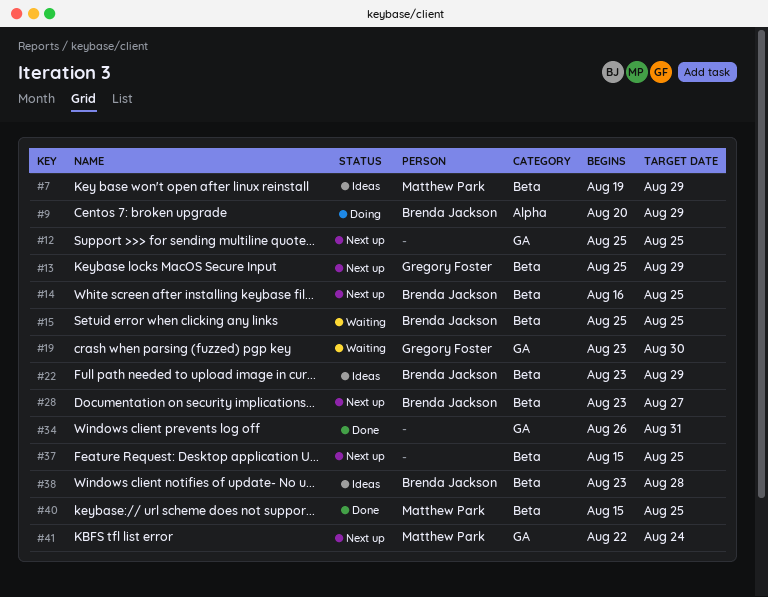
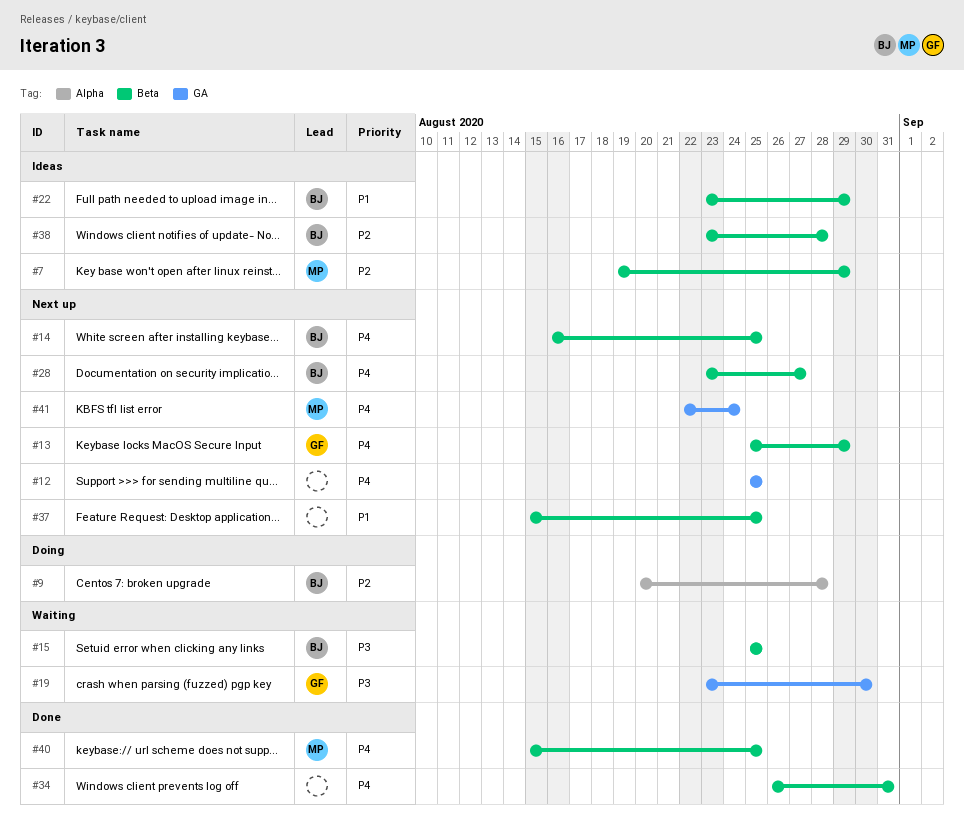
#9, due: Aug 29 -> Aug 28
#34, label: GA -> Beta

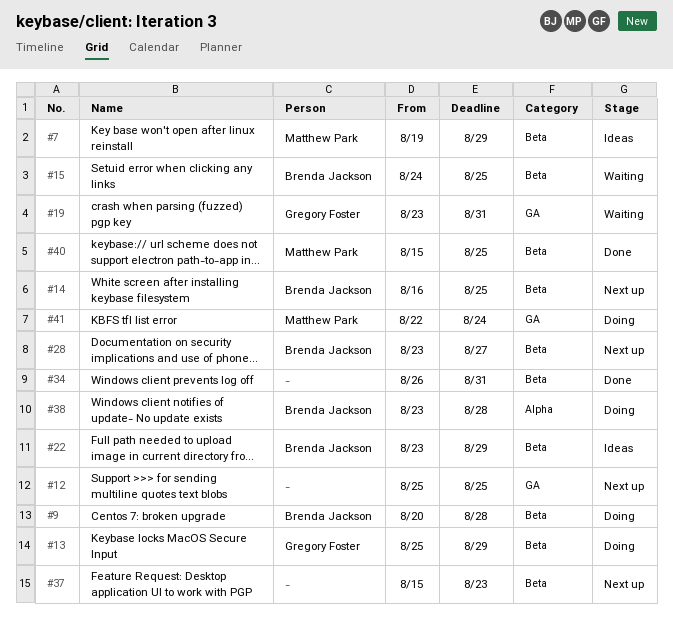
#9, label: Alpha -> Beta
#13, status: Next up -> Doing
#15, start: Aug 25 -> Aug 24
#19, due: Aug 30 -> Aug 31
#37, due: Aug 25 -> Aug 23
#38, status: Ideas -> Doing
#38, label: Beta -> Alpha
#41, status: Next up -> Doing

